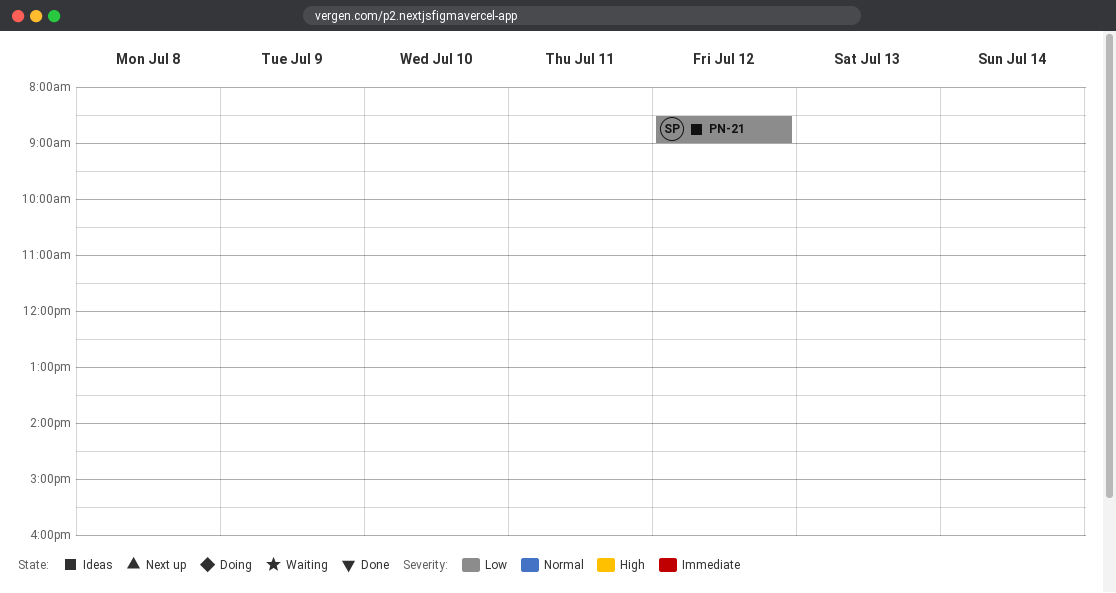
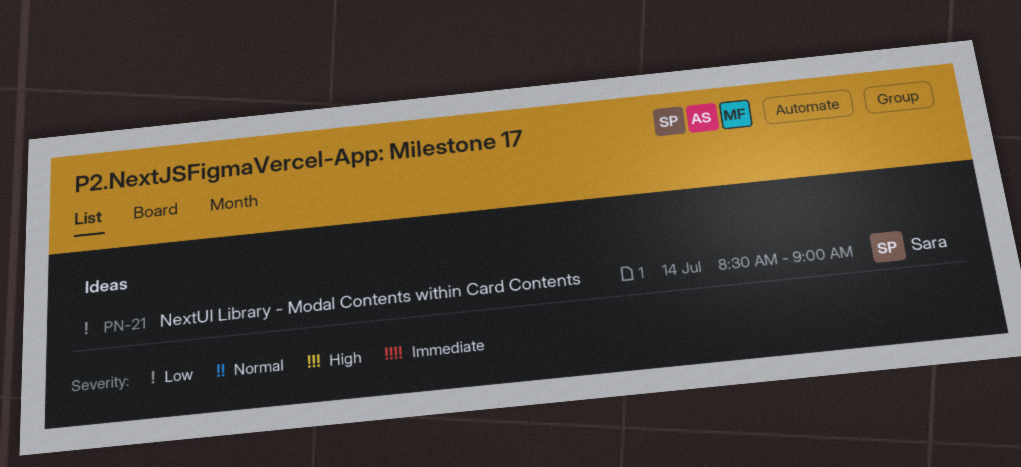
PN-21, day: Jul 12 -> Jul 14

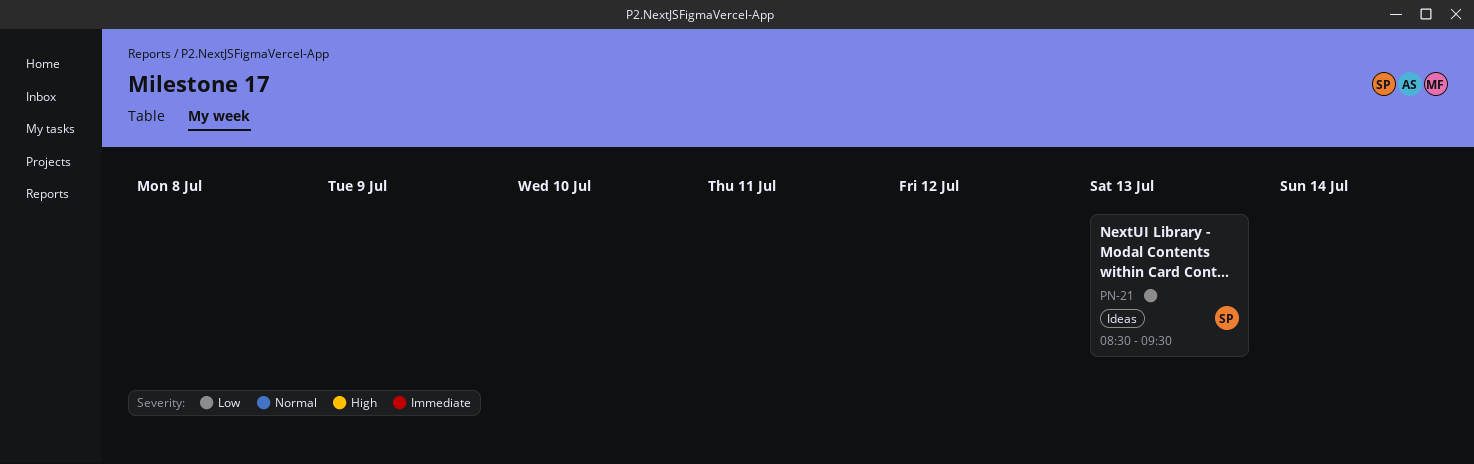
PN-21, day: Jul 14 -> Jul 13
PN-21, ends: 09:00 -> 09:30

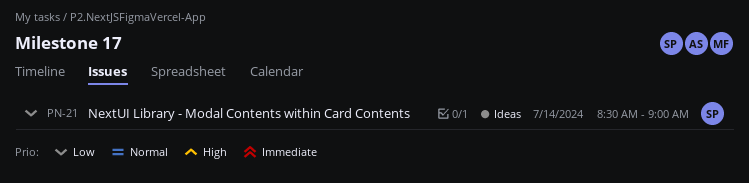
PN-21, day: Jul 13 -> Jul 14
PN-21, ends: 09:30 -> 09:00

